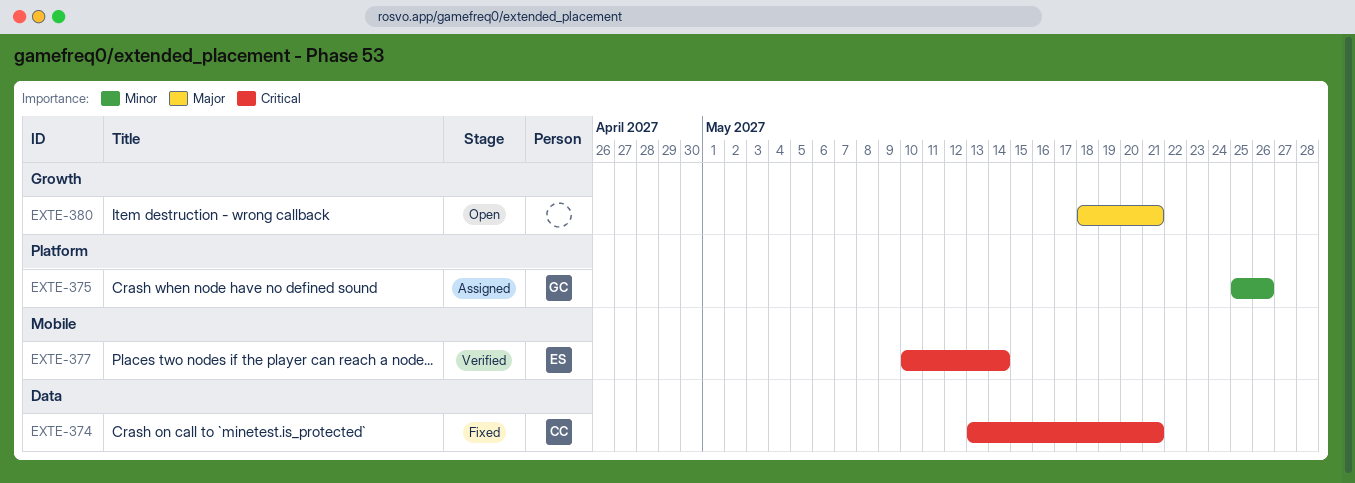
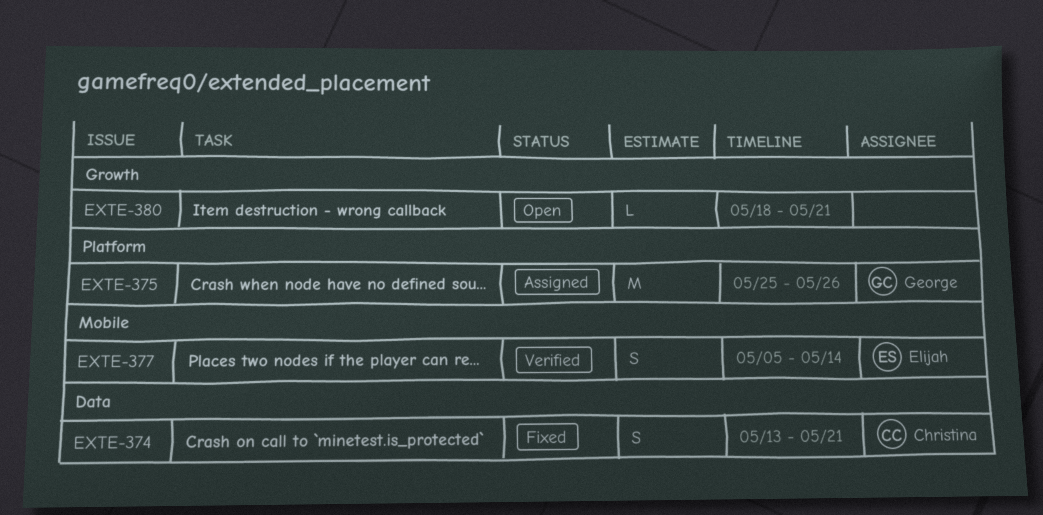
EXTE-377, start: May 10 -> May 5

